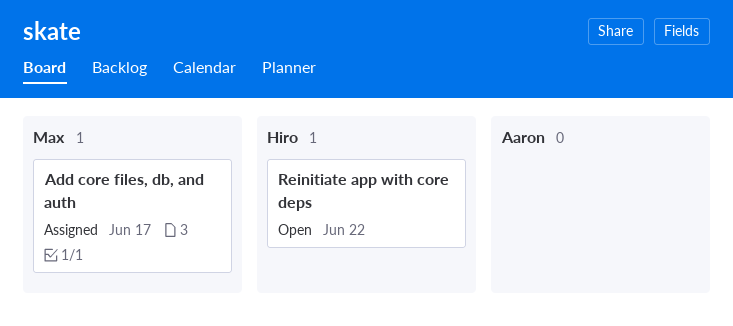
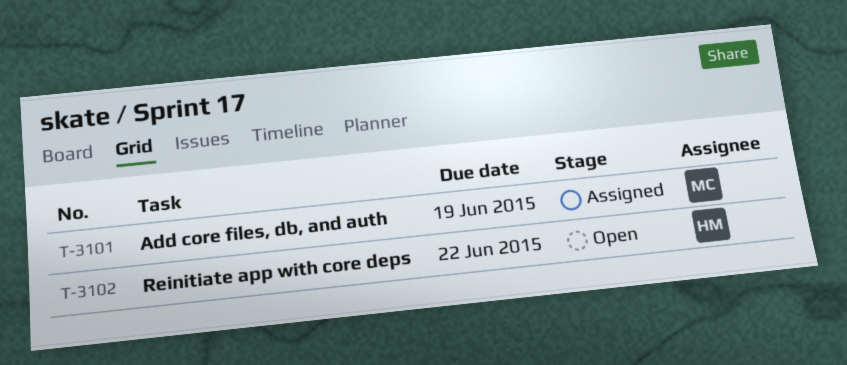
Add core files, db, and auth, due: Jun 17 -> Jun 19

